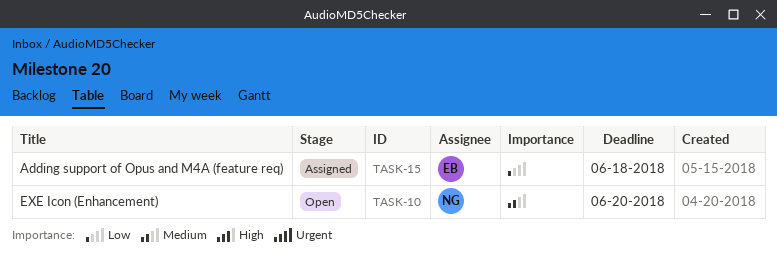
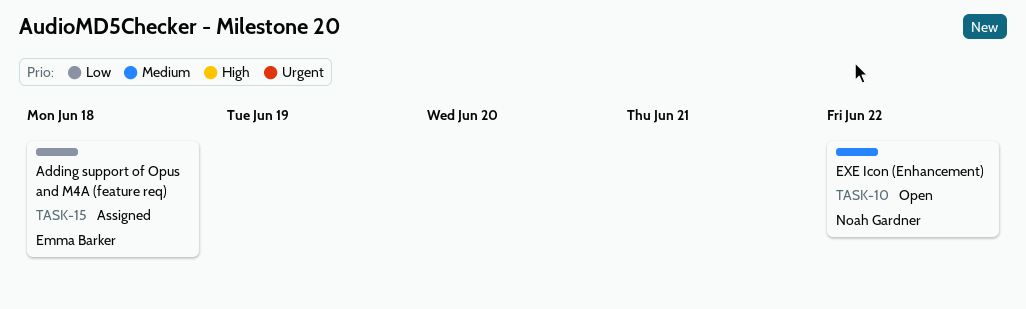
TASK-10, due: Jun 20 -> Jun 22

